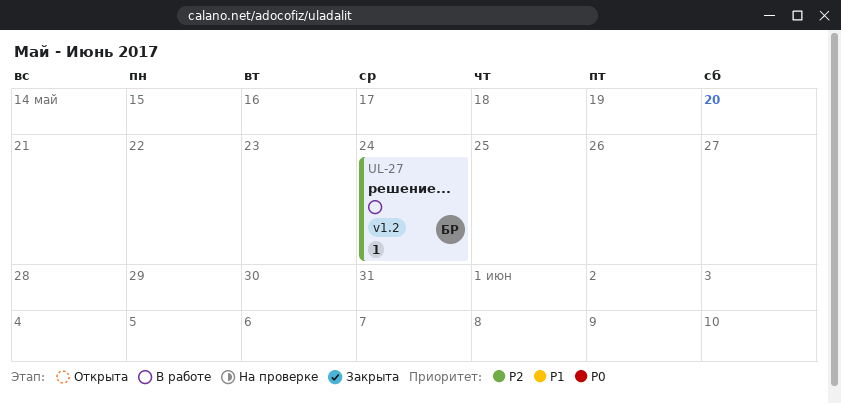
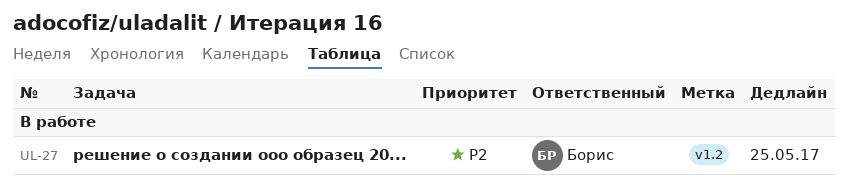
UL-27, due: May 24 -> May 25

